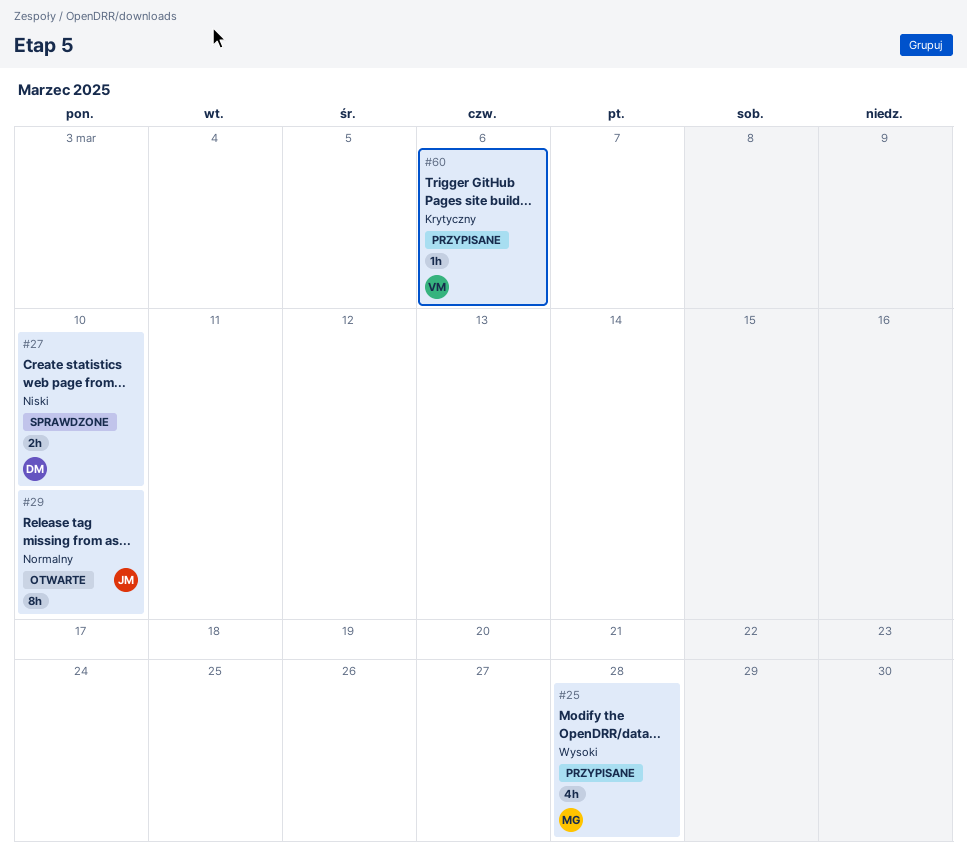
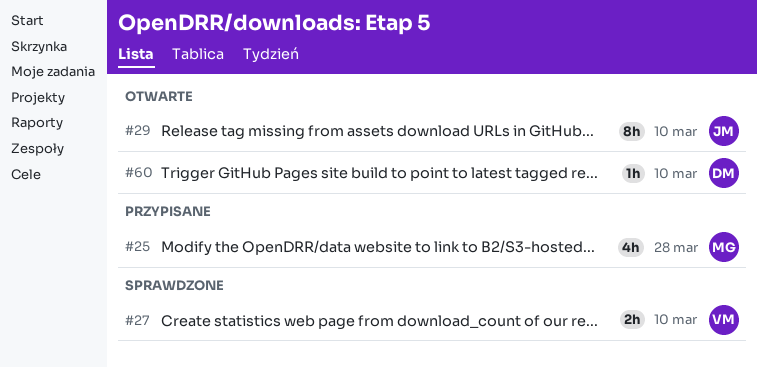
#27, owner: DM -> VM
#60, status: Przypisane -> Otwarte
#60, owner: VM -> DM
#60, due: Mar 6 -> Mar 10

